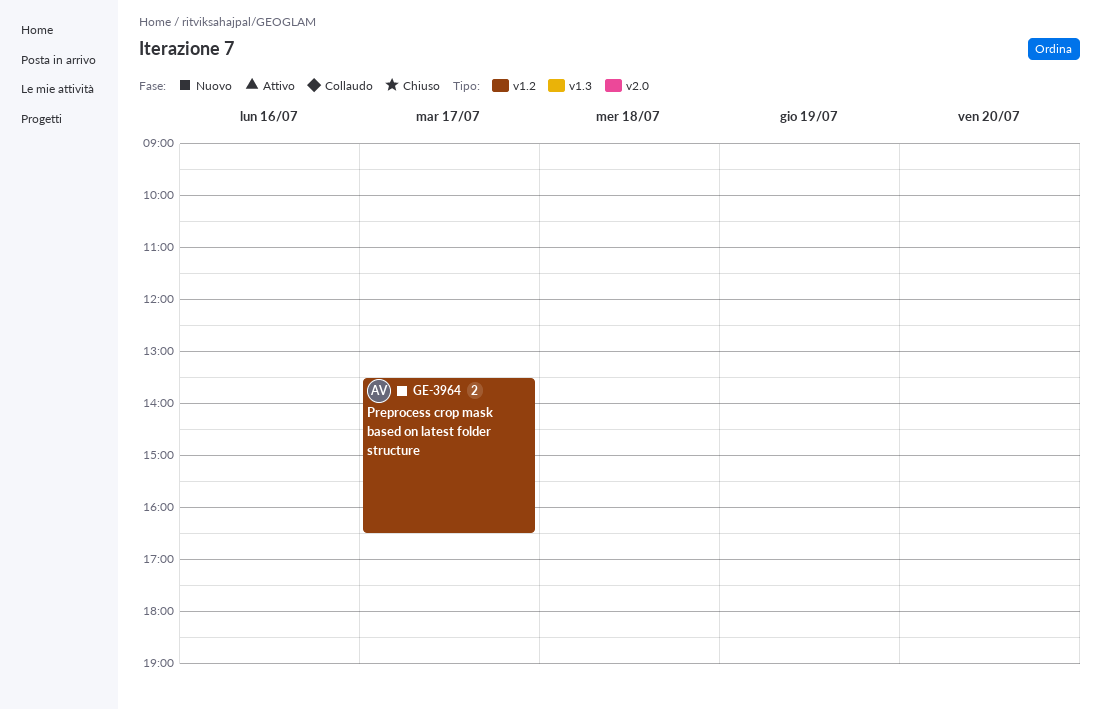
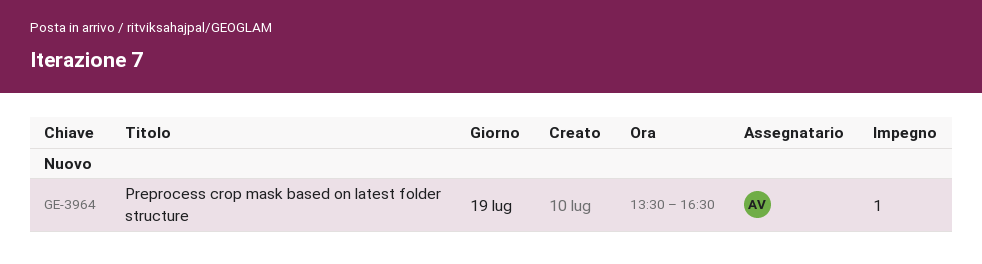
GE-3964, estimate: 2 -> 1
GE-3964, day: Jul 17 -> Jul 19

